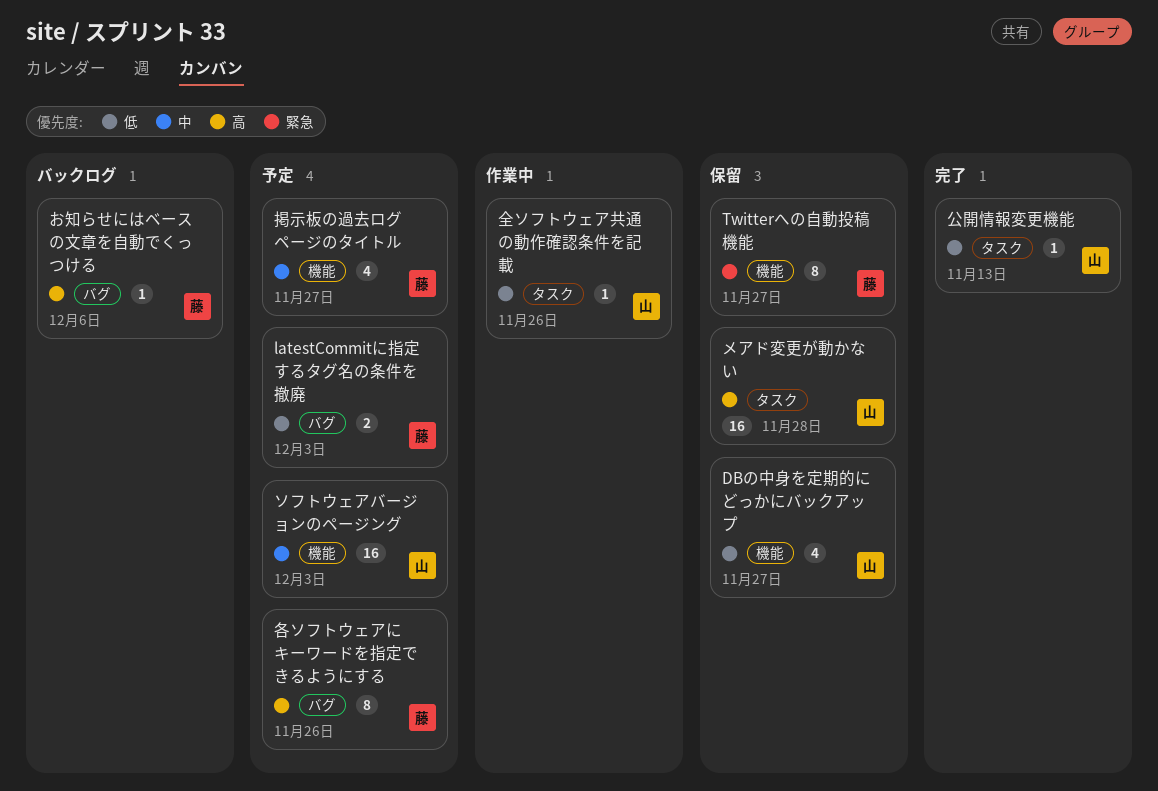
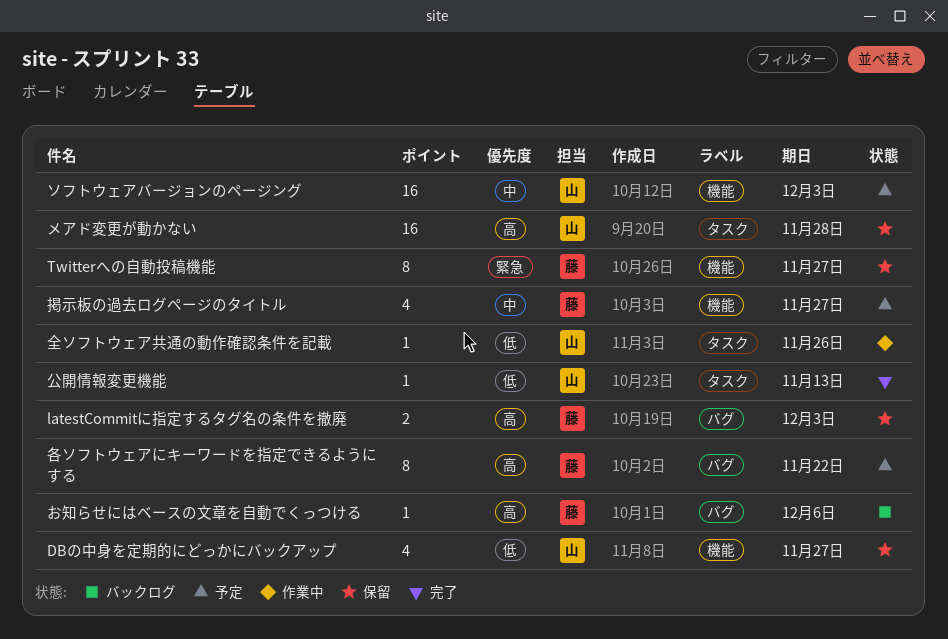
latestCommitに指定するタグ名の条件を撤廃, status: 予定 -> 保留
latestCommitに指定するタグ名の条件を撤廃, priority: 低 -> 高
各ソフトウェアにキーワードを指定できるようにする, due: Nov 26 -> Nov 22

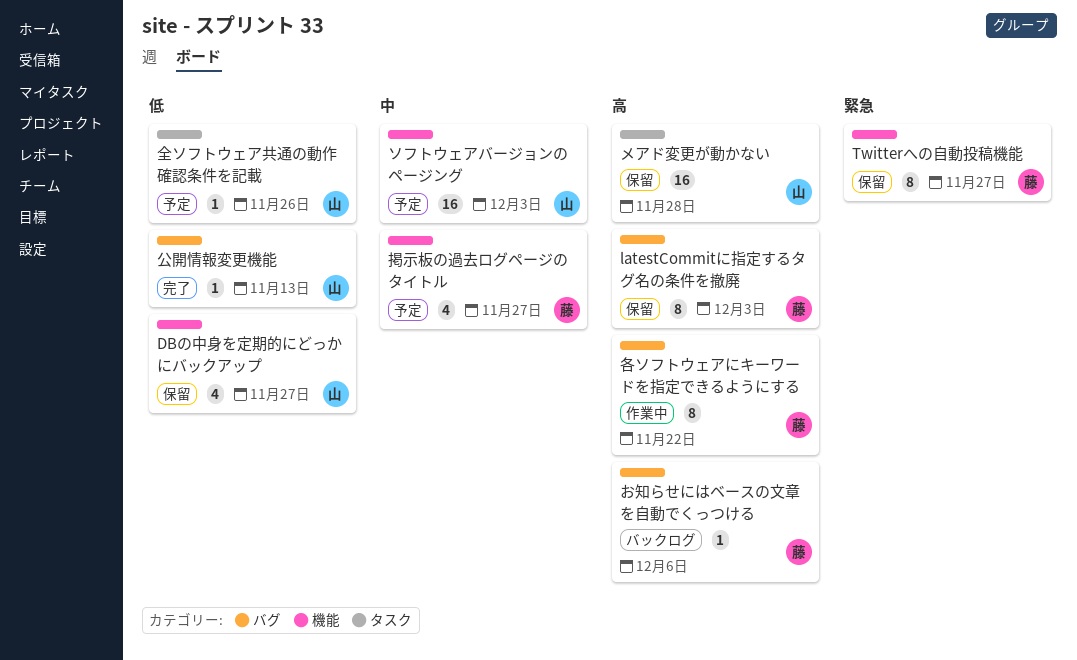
latestCommitに指定するタグ名の条件を撤廃, estimate: 2 -> 8
全ソフトウェア共通の動作確認条件を記載, status: 作業中 -> 予定
公開情報変更機能, label: タスク -> バグ
各ソフトウェアにキーワードを指定できるようにする, status: 予定 -> 作業中

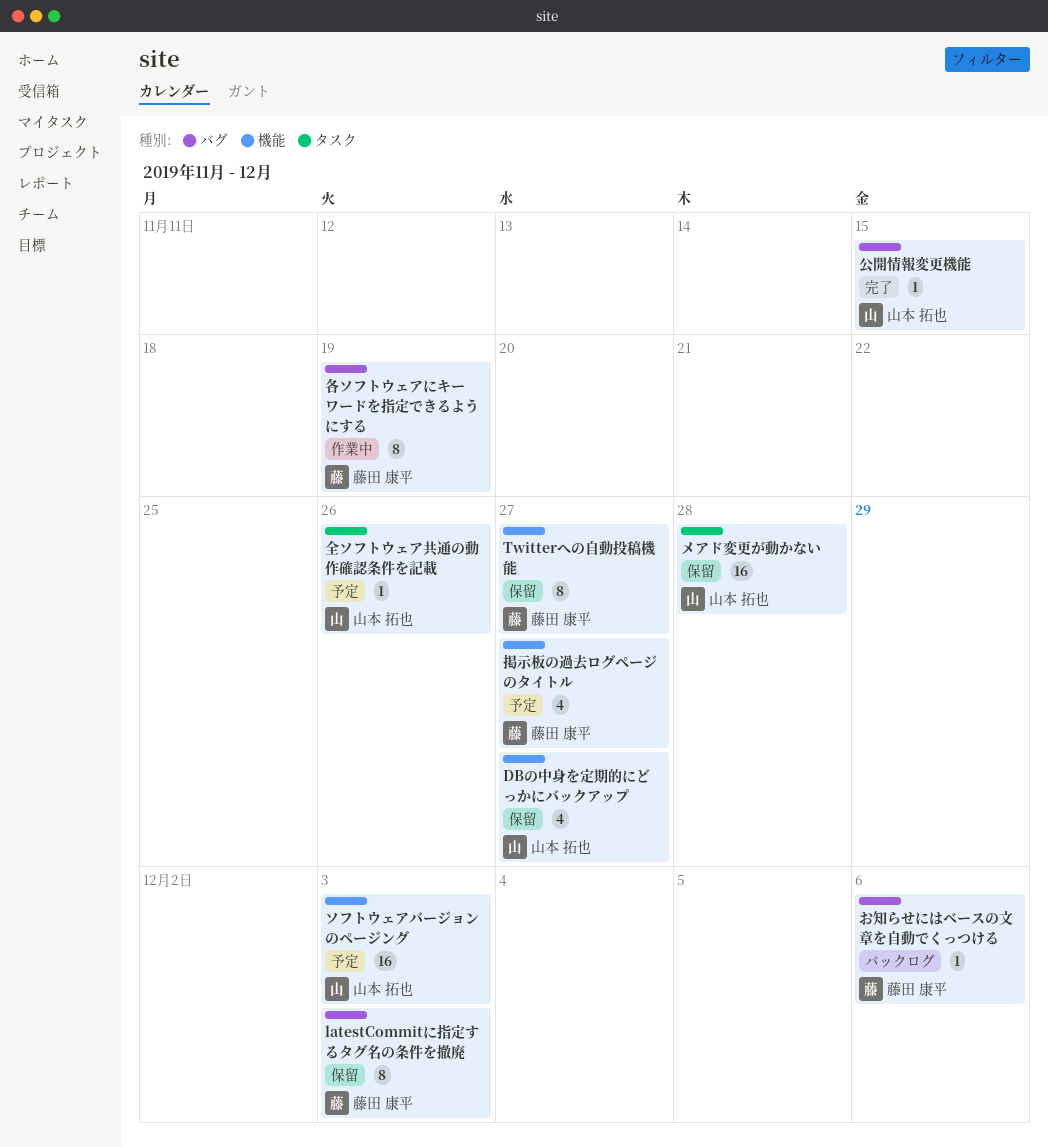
公開情報変更機能, due: Nov 13 -> Nov 15
各ソフトウェアにキーワードを指定できるようにする, due: Nov 22 -> Nov 19

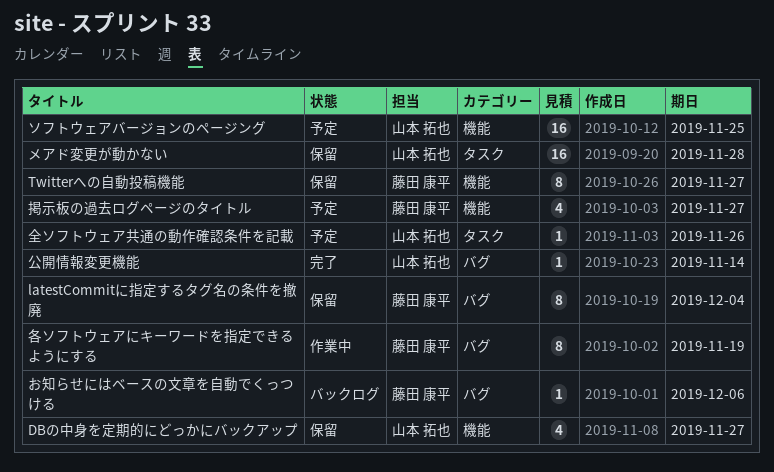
latestCommitに指定するタグ名の条件を撤廃, due: Dec 3 -> Dec 4
ソフトウェアバージョンのページング, due: Dec 3 -> Nov 25
公開情報変更機能, due: Nov 15 -> Nov 14

